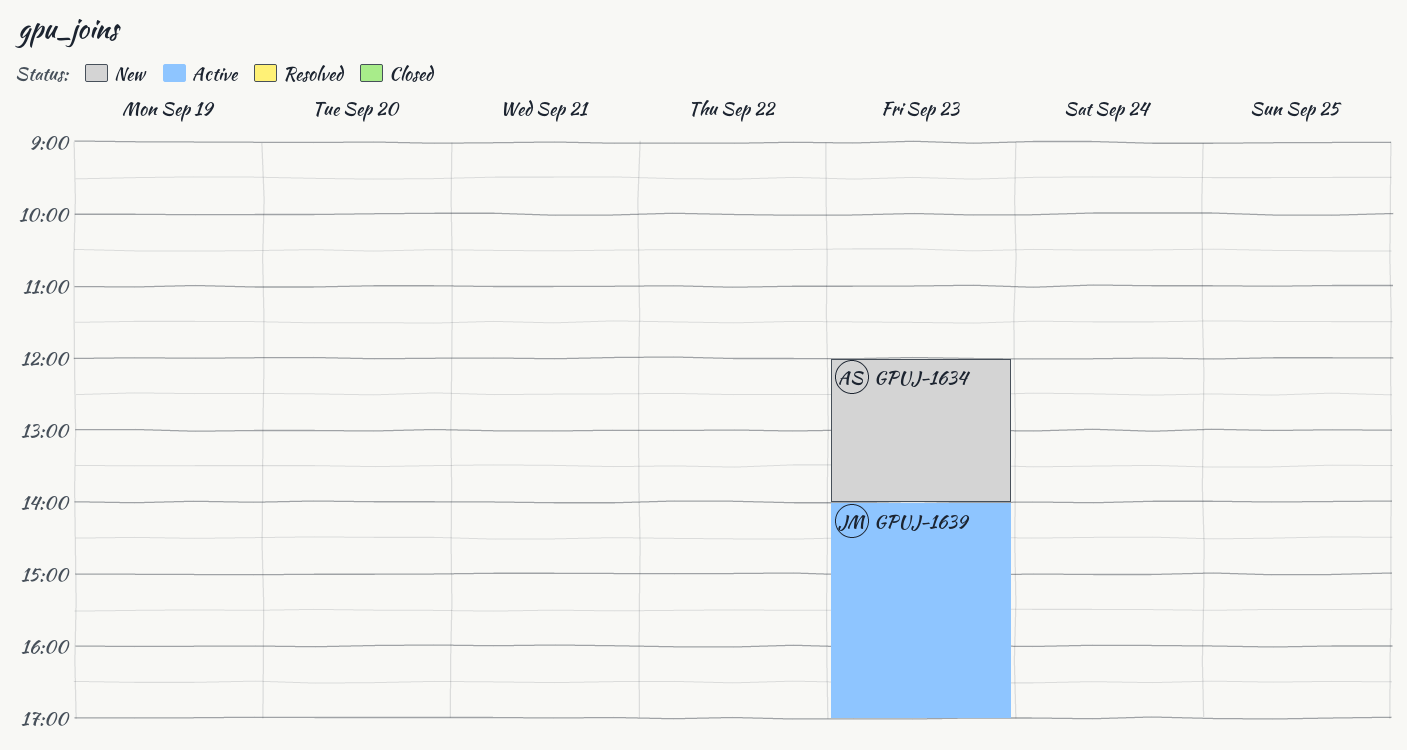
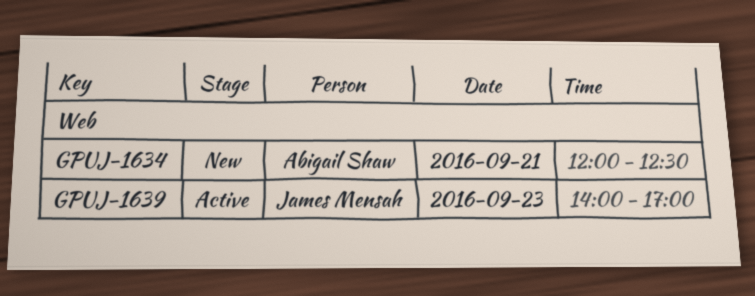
GPUJ-1634, day: Sep 23 -> Sep 21
GPUJ-1634, ends: 14:00 -> 12:30

